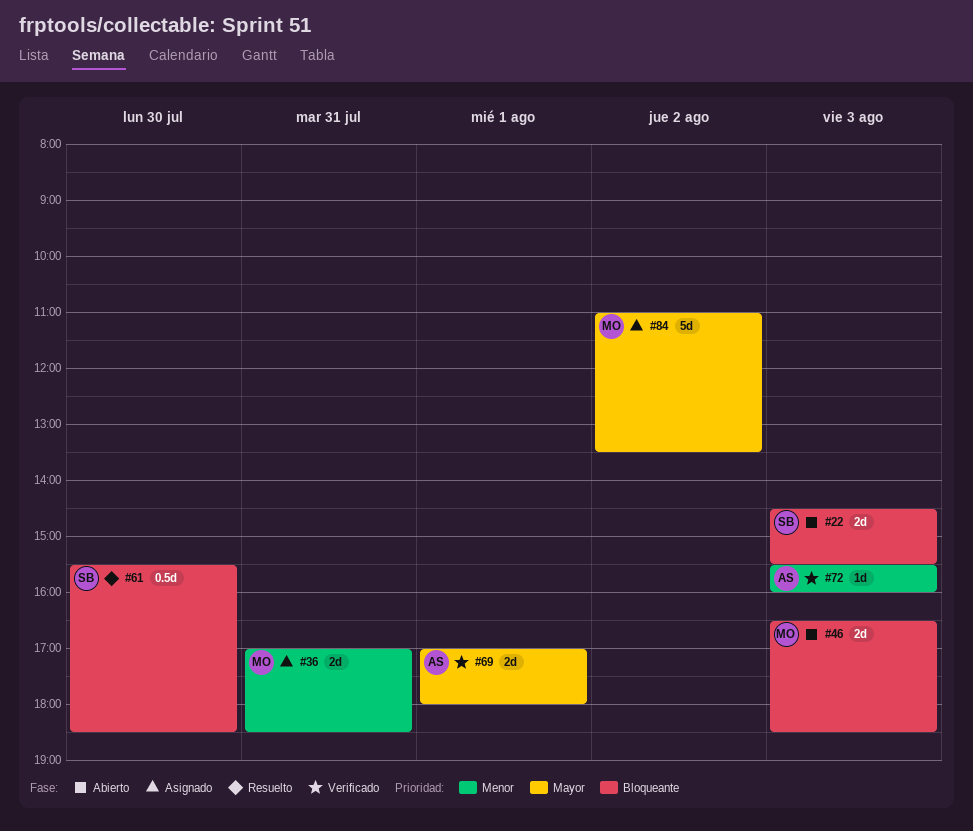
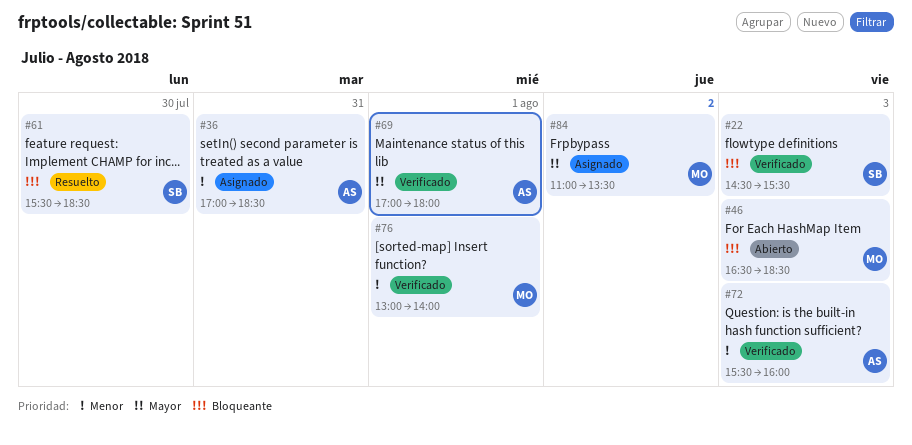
#22, status: Abierto -> Verificado
#36, owner: MO -> AS
#76: none -> present

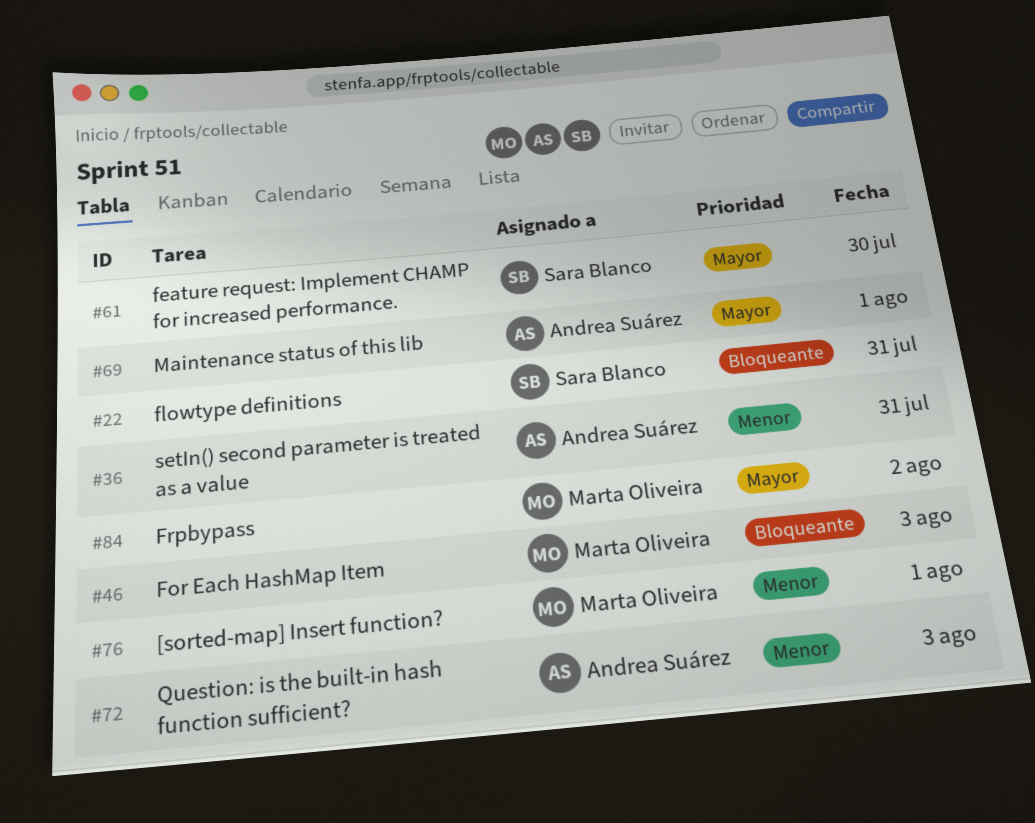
#22, day: Aug 3 -> Jul 31
#61, priority: Bloqueante -> Mayor

